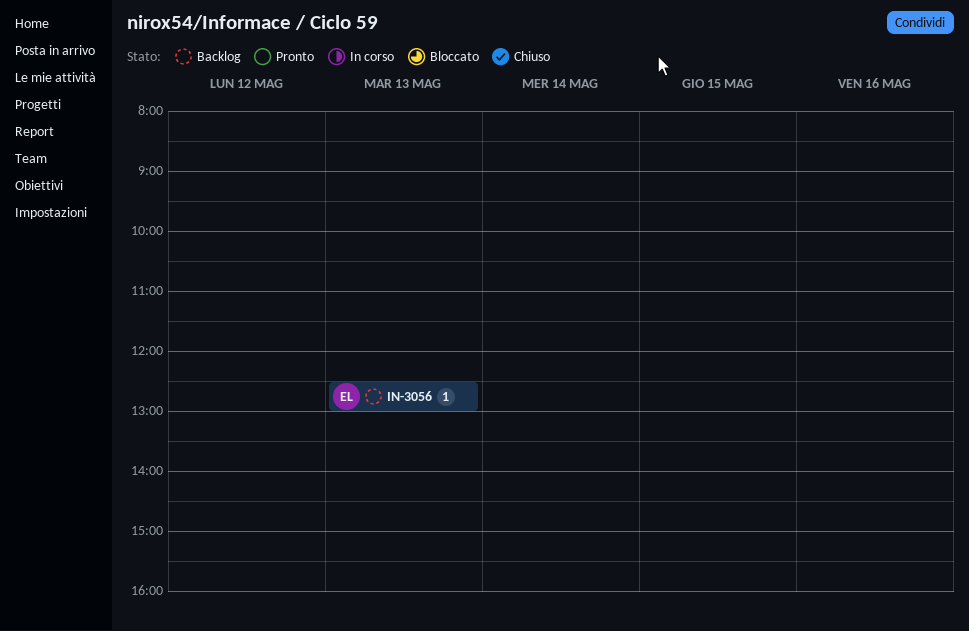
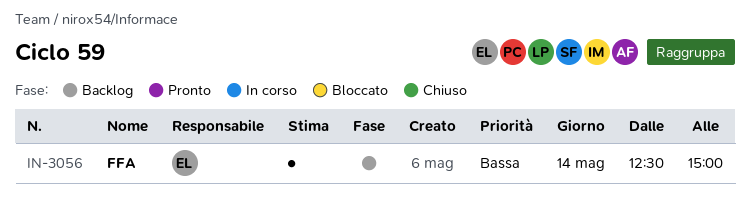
IN-3056, day: May 13 -> May 14
IN-3056, ends: 13:00 -> 15:00

